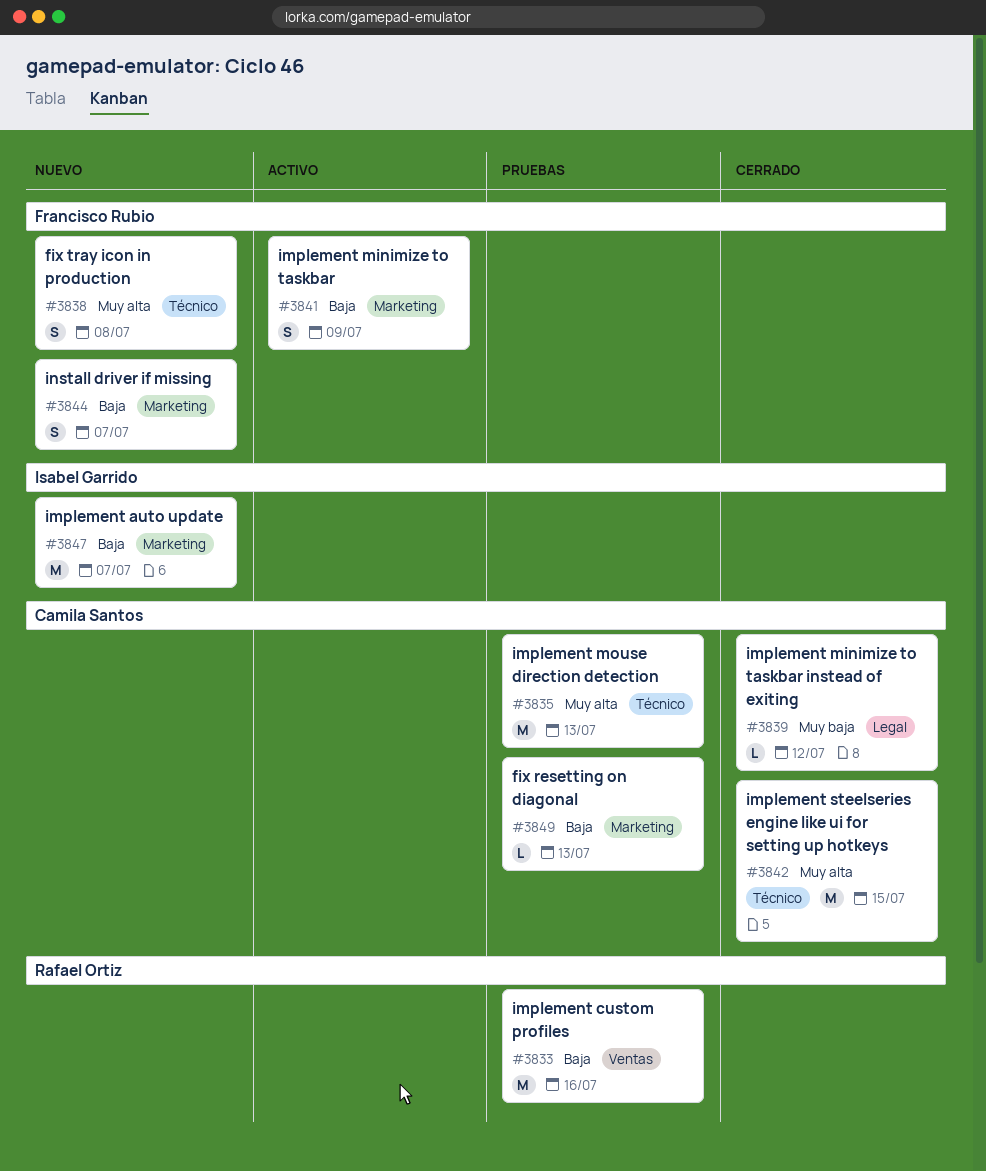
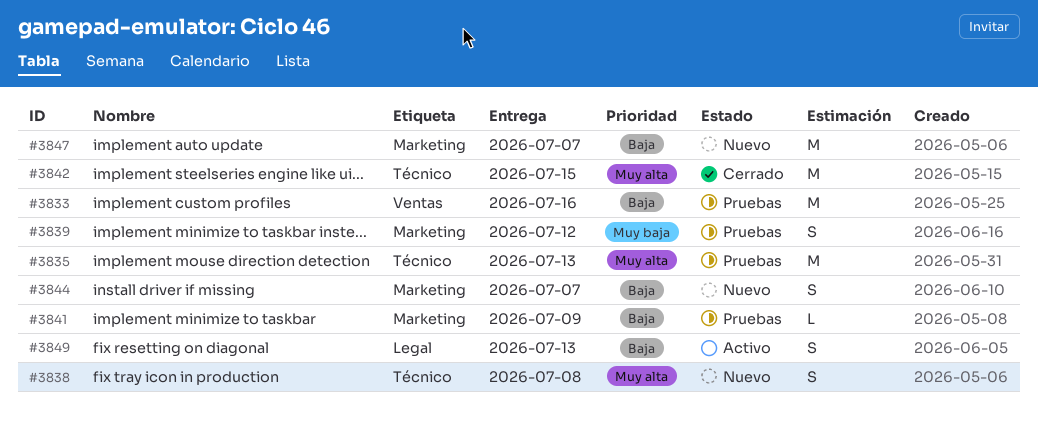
#3839, status: Cerrado -> Pruebas
#3839, label: Legal -> Marketing
#3839, estimate: L -> S
#3841, status: Activo -> Pruebas
#3841, estimate: S -> L
#3849, status: Pruebas -> Activo
#3849, label: Marketing -> Legal
#3849, estimate: L -> S

